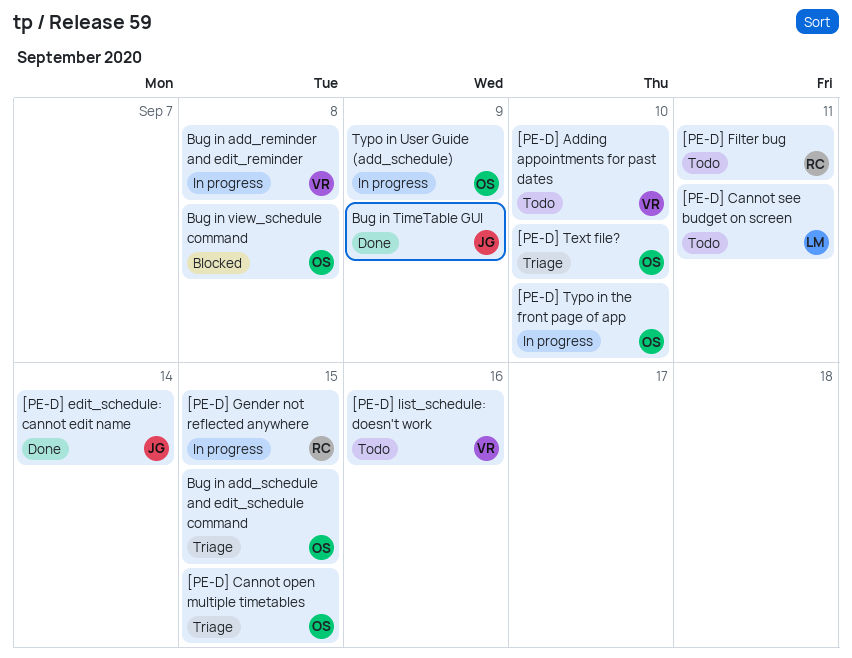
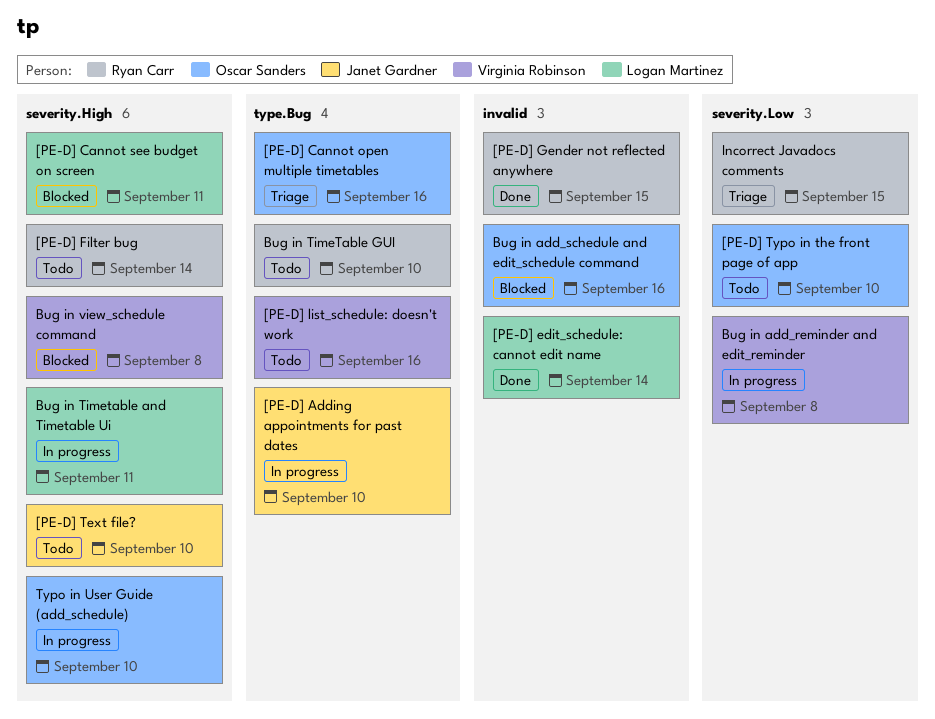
[PE-D] Adding appointments for past dates, status: Todo -> In progress
[PE-D] Adding appointments for past dates, owner: Virginia Robinson -> Janet Gardner
[PE-D] Cannot open multiple timetables, due: Sep 15 -> Sep 16
[PE-D] Cannot see budget on screen, status: Todo -> Blocked
[PE-D] edit_schedule: cannot edit name, owner: Janet Gardner -> Logan Martinez
[PE-D] Filter bug, due: Sep 11 -> Sep 14
[PE-D] Gender not reflected anywhere, status: In progress -> Done
[PE-D] Text file?, status: Triage -> Todo
[PE-D] Text file?, owner: Oscar Sanders -> Janet Gardner
[PE-D] Typo in the front page of app, status: In progress -> Todo
Bug in add_schedule and edit_schedule command, status: Triage -> Blocked
Bug in add_schedule and edit_schedule command, due: Sep 15 -> Sep 16
Bug in Timetable and Timetable Ui: none -> present
Bug in TimeTable GUI, status: Done -> Todo
Bug in TimeTable GUI, owner: Janet Gardner -> Ryan Carr
Bug in TimeTable GUI, due: Sep 9 -> Sep 10
Bug in view_schedule command, owner: Oscar Sanders -> Virginia Robinson
Incorrect Javadocs comments: none -> present
Typo in User Guide (add_schedule), due: Sep 9 -> Sep 10

